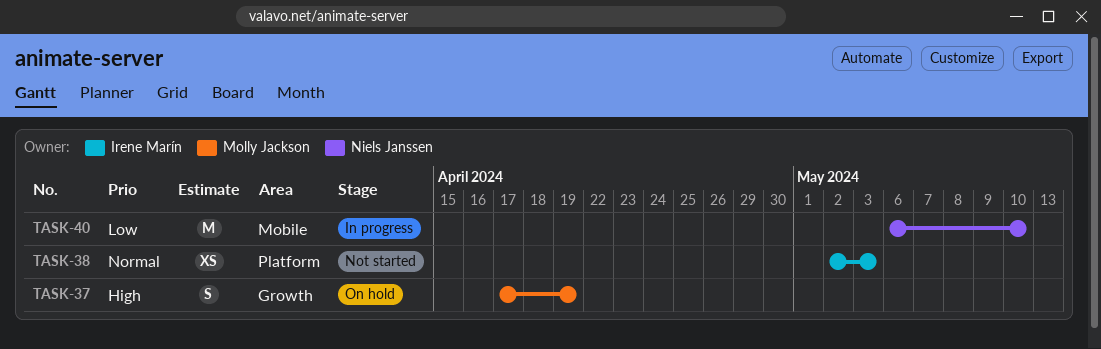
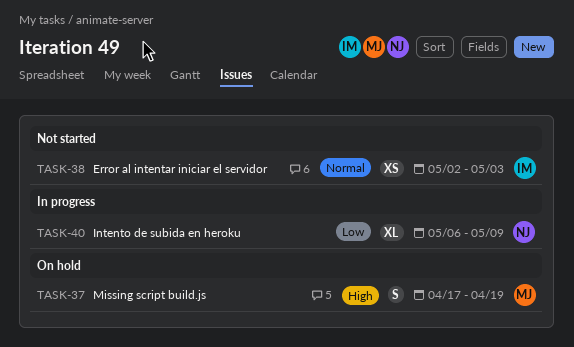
TASK-40, estimate: M -> XL
TASK-40, due: May 10 -> May 9

